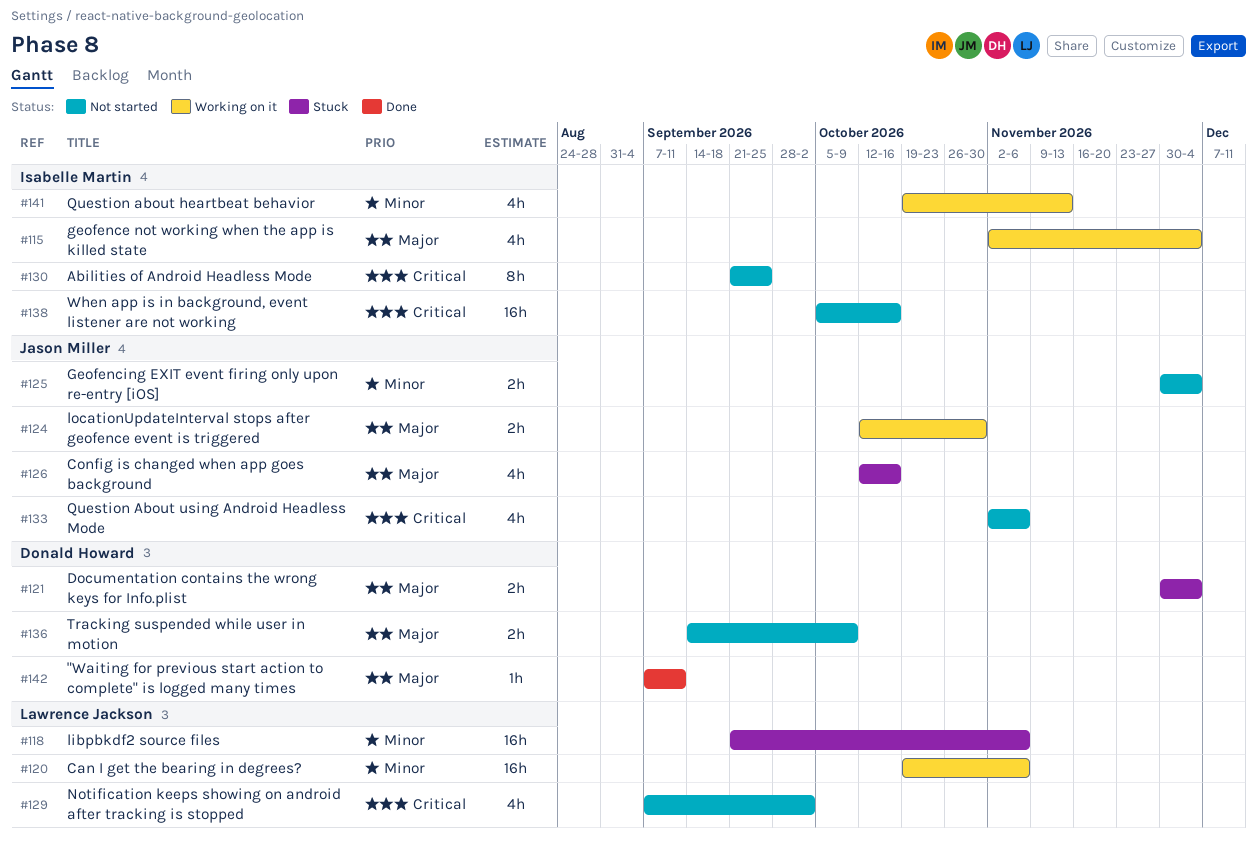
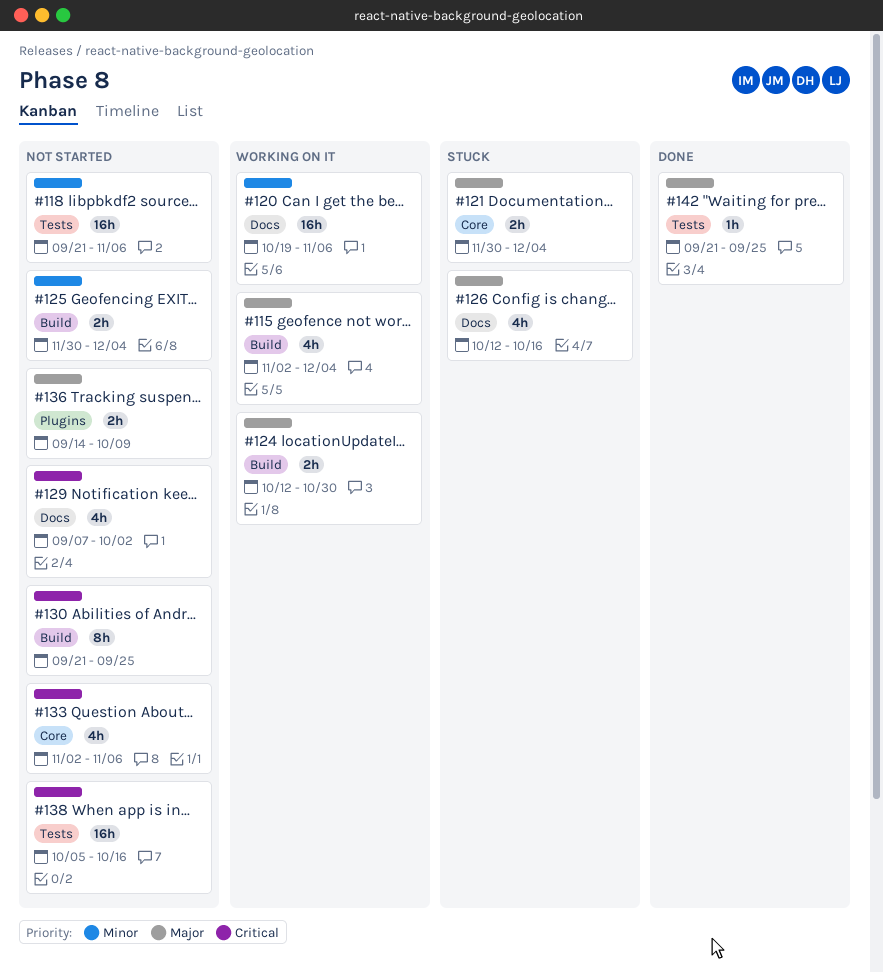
#118, status: Stuck -> Not started
#141: present -> none
#142, start: Sep 7 -> Sep 21
#142, due: Sep 11 -> Sep 25

